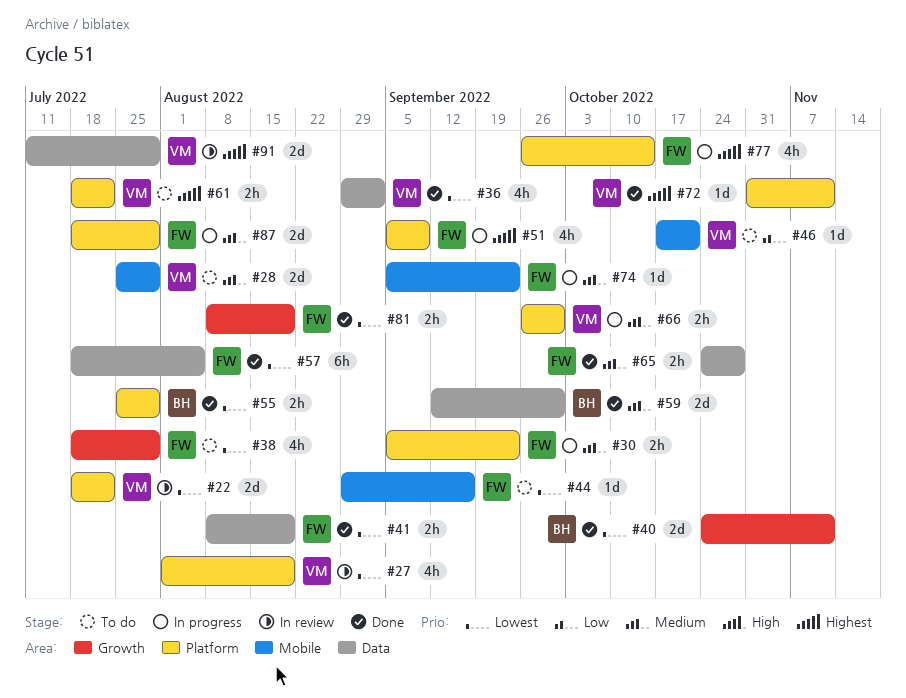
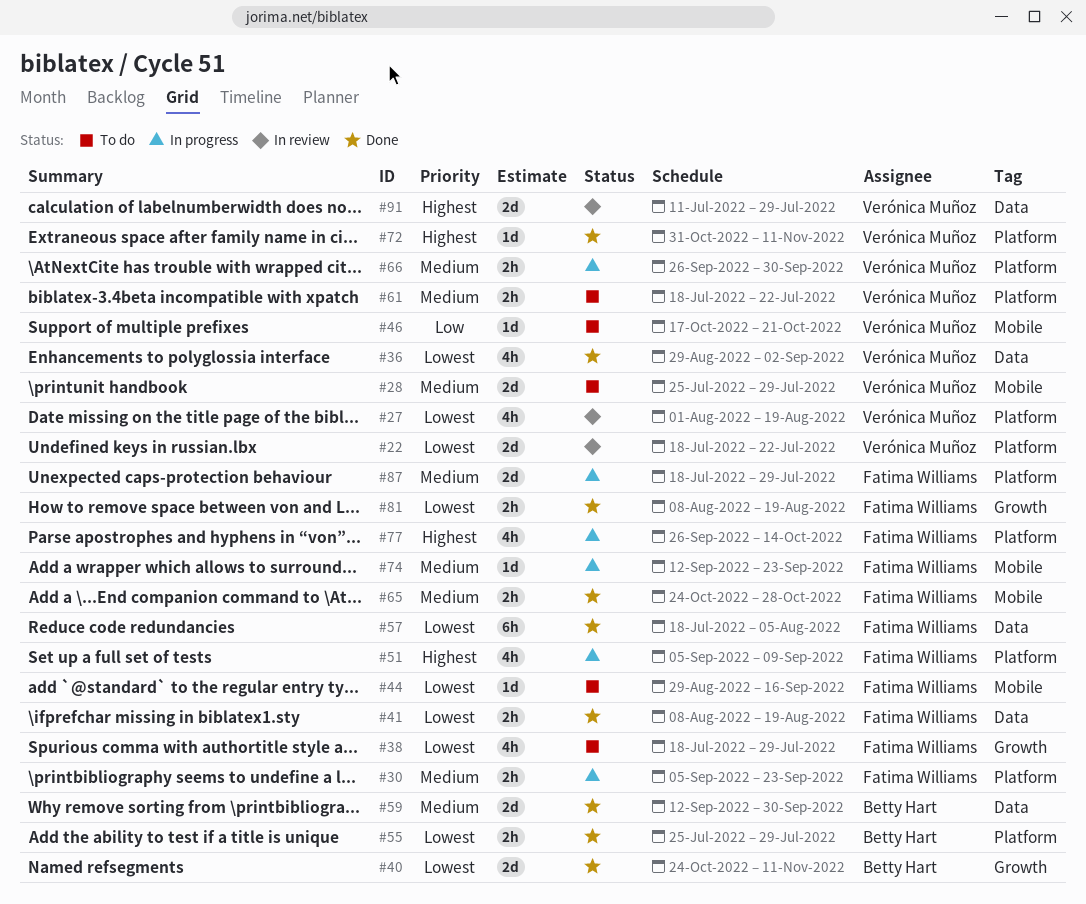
#61, priority: Highest -> Medium
#65, label: Data -> Mobile
#74, start: Sep 5 -> Sep 12

